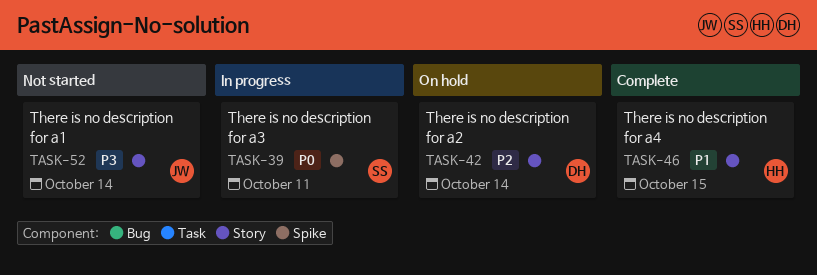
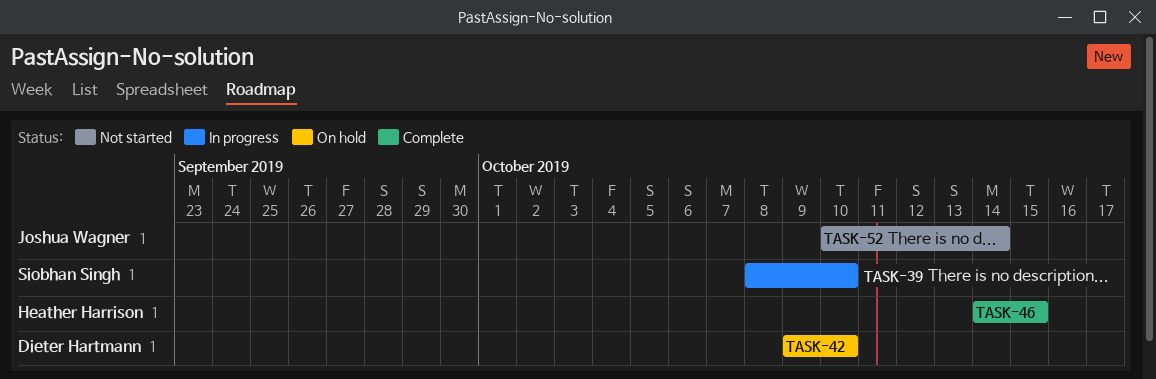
TASK-39, due: Oct 11 -> Oct 10
TASK-42, due: Oct 14 -> Oct 10

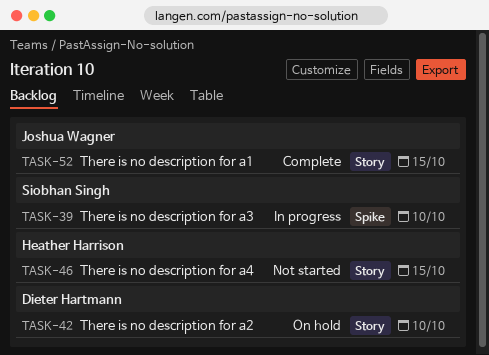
TASK-46, status: Complete -> Not started
TASK-52, status: Not started -> Complete
TASK-52, due: Oct 14 -> Oct 15

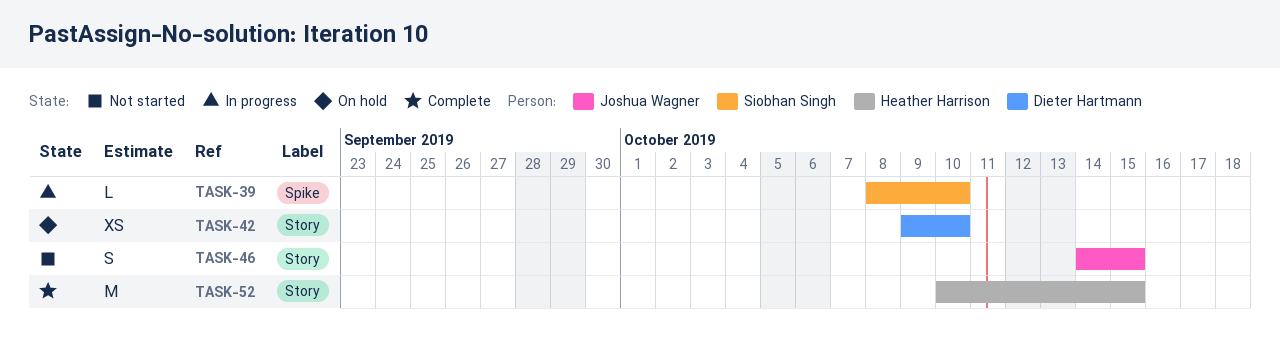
TASK-46, owner: Heather Harrison -> Joshua Wagner
TASK-52, owner: Joshua Wagner -> Heather Harrison

